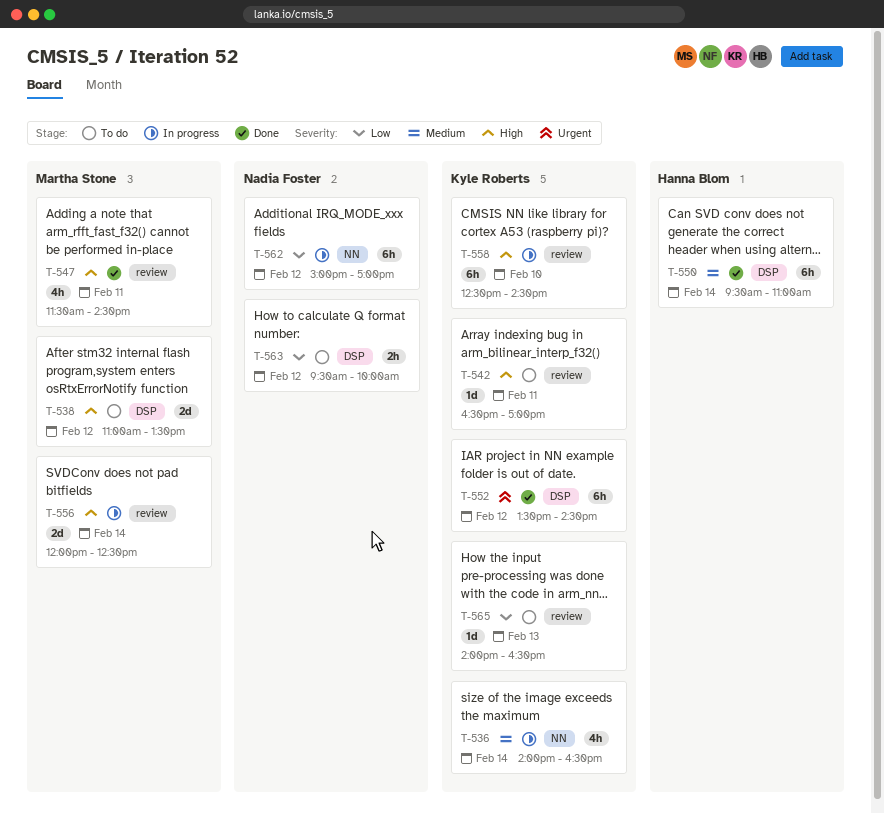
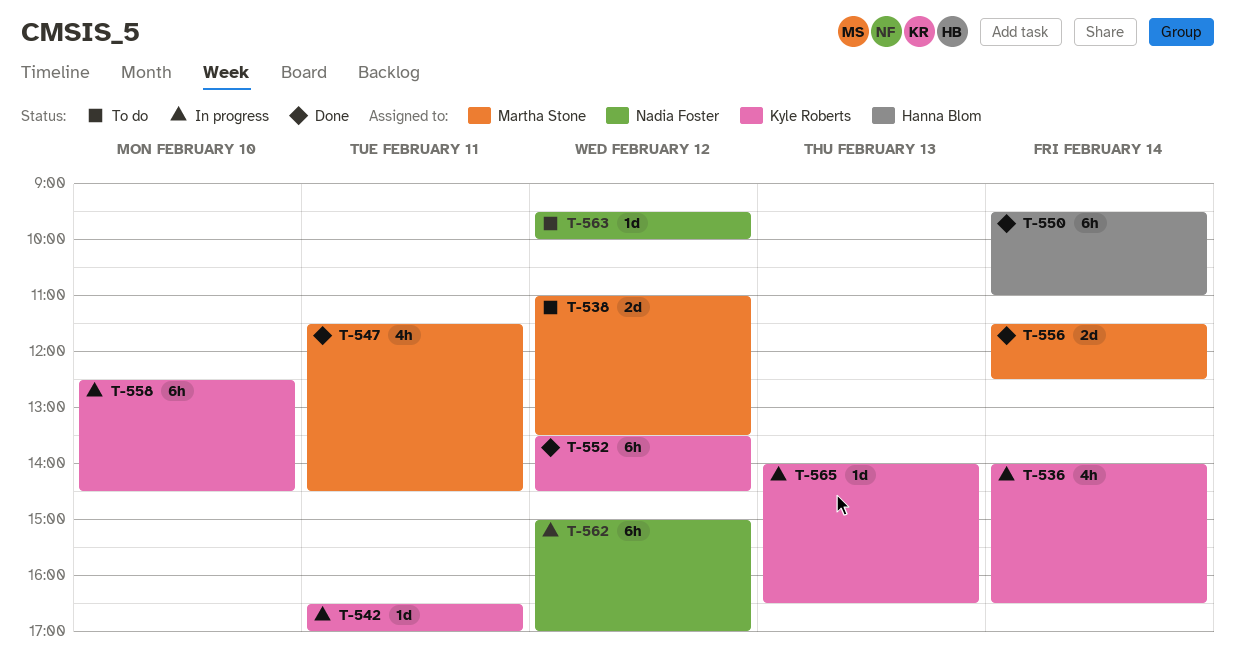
T-542, status: To do -> In progress
T-556, status: In progress -> Done
T-556, begins: 12:00 -> 11:30
T-563, estimate: 2h -> 1d
T-565, status: To do -> In progress

